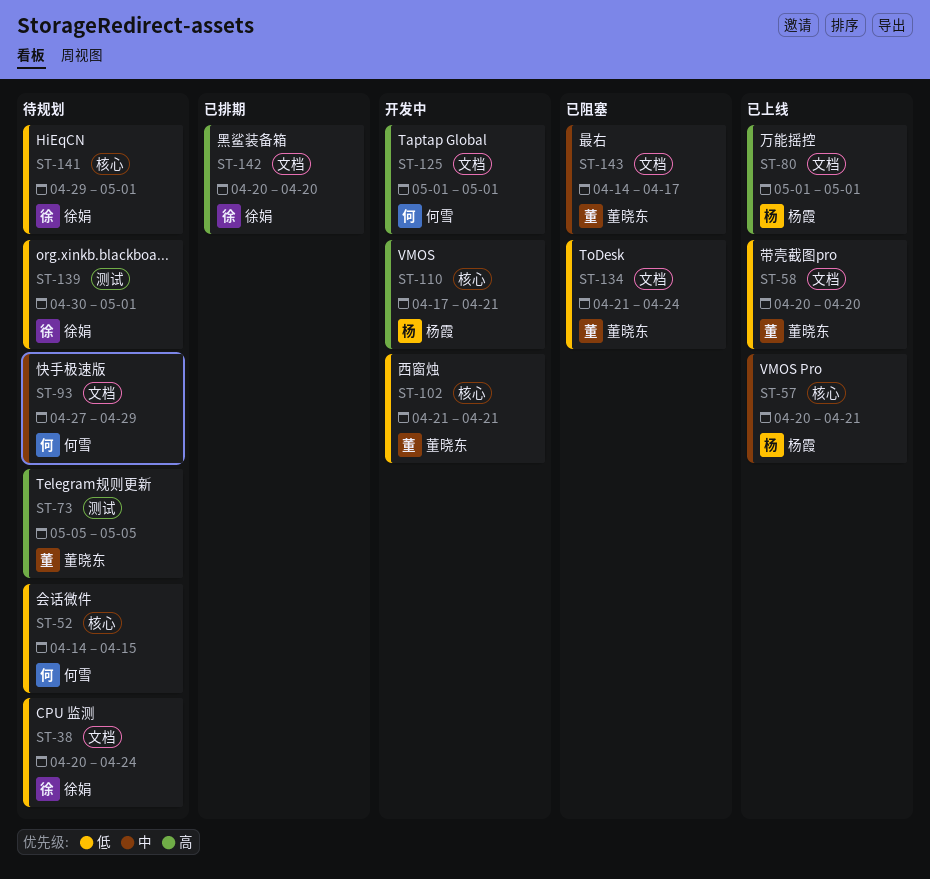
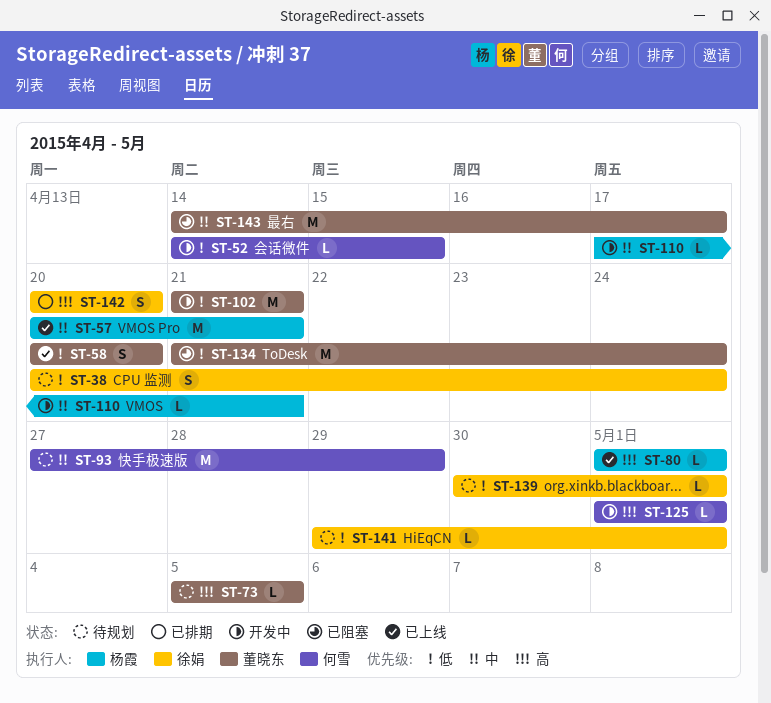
ST-52, status: 待规划 -> 开发中
ST-110, priority: 高 -> 中

